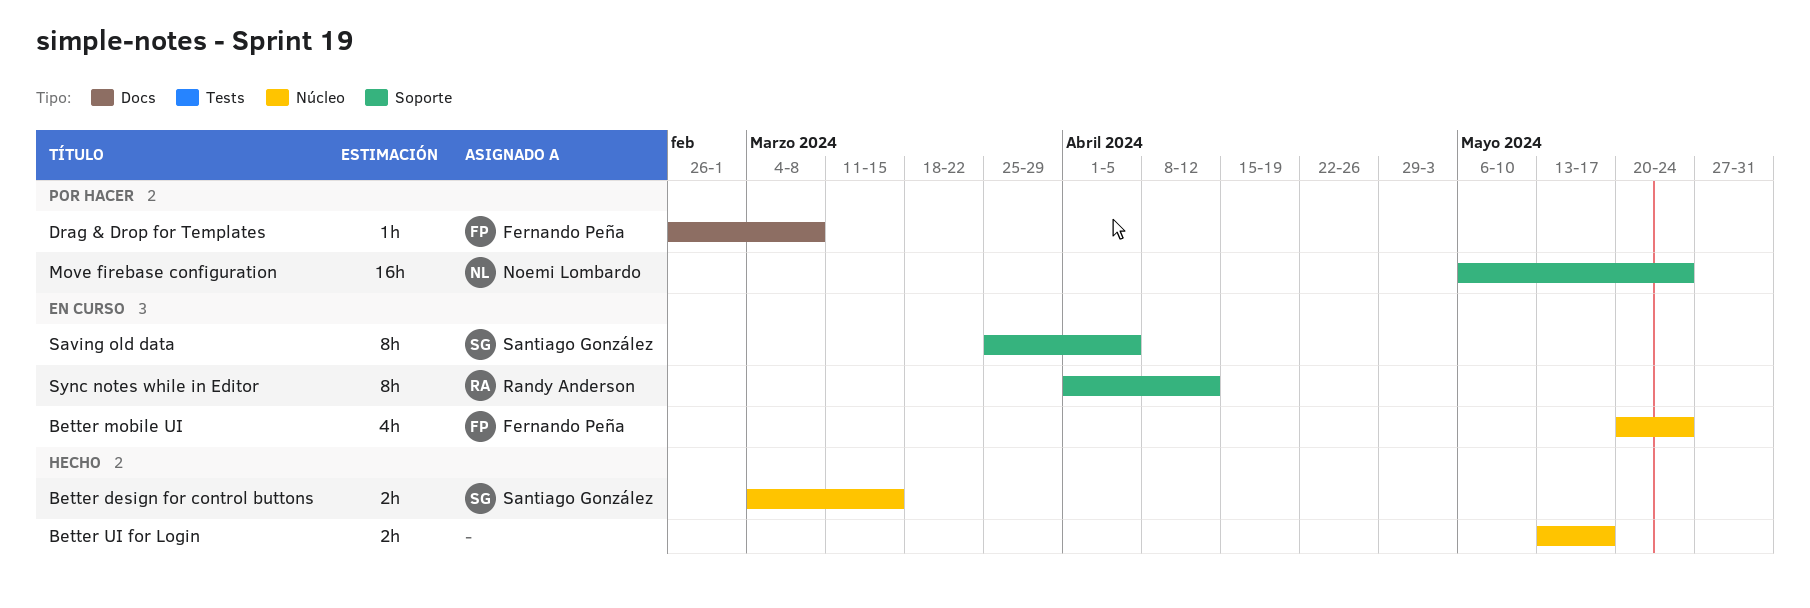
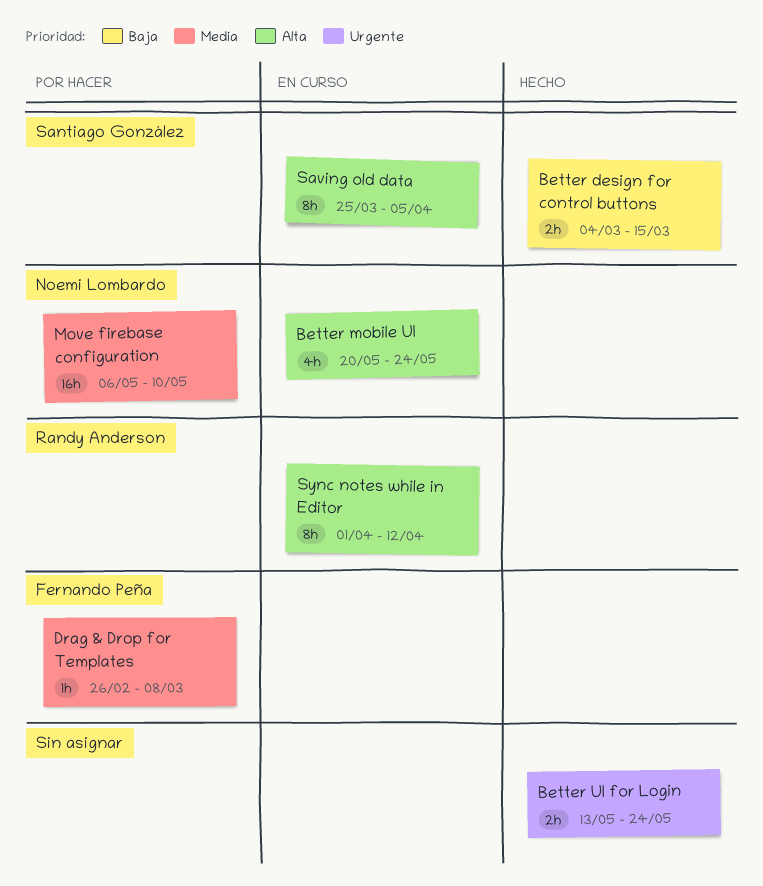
Better mobile UI, owner: Fernando Peña -> Noemi Lombardo
Better UI for Login, due: May 17 -> May 24
Move firebase configuration, due: May 24 -> May 10

